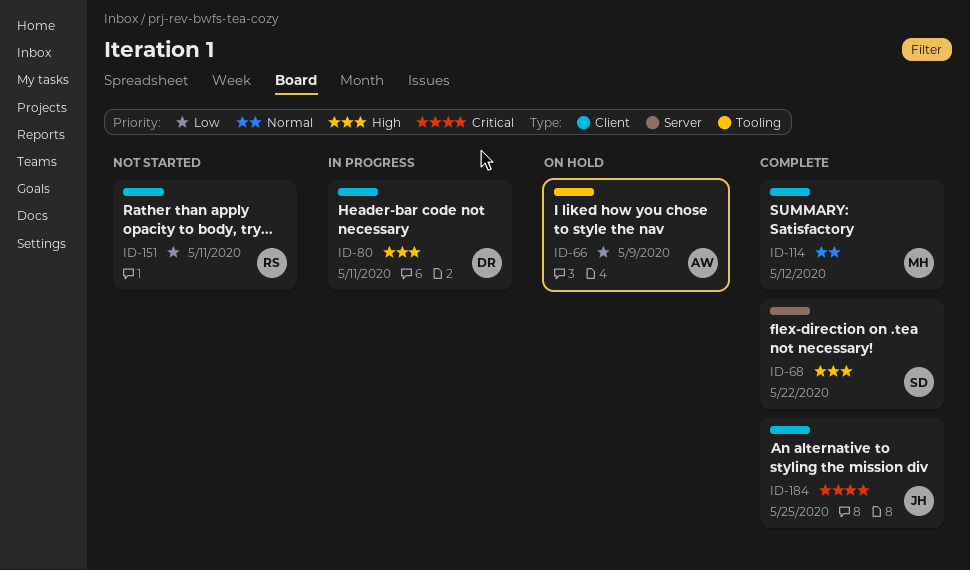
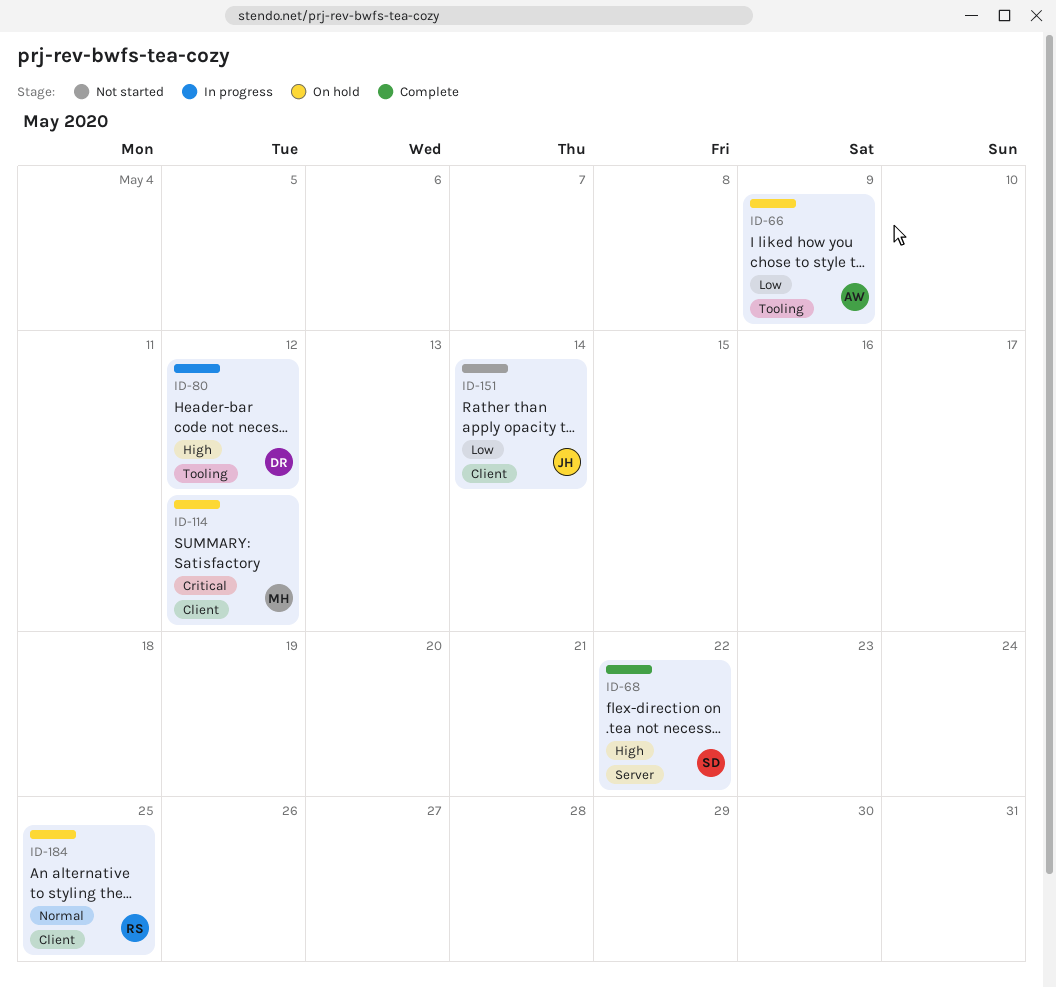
ID-80, label: Client -> Tooling
ID-80, due: May 11 -> May 12
ID-114, status: Complete -> On hold
ID-114, priority: Normal -> Critical
ID-151, owner: RS -> JH
ID-151, due: May 11 -> May 14
ID-184, status: Complete -> On hold
ID-184, owner: JH -> RS
ID-184, priority: Critical -> Normal

